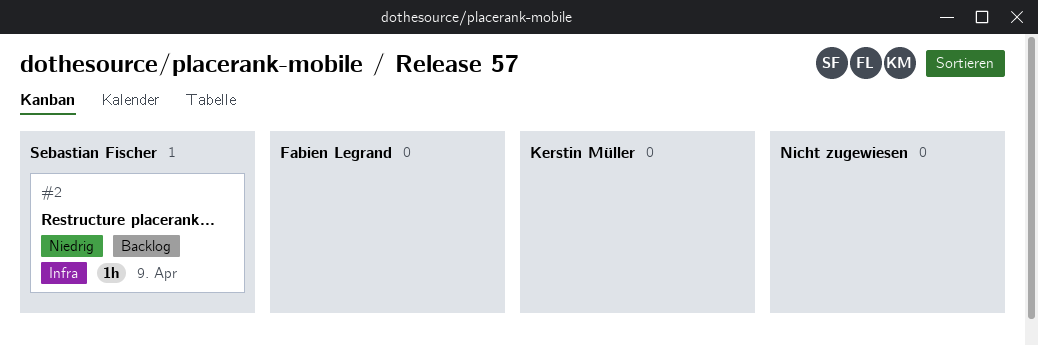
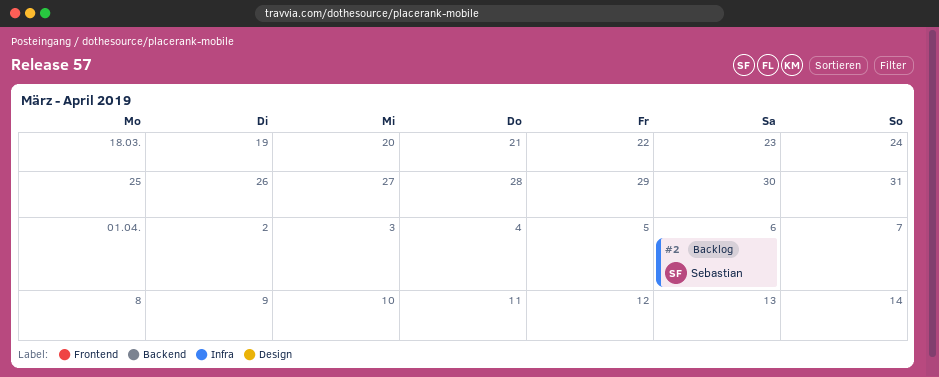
#2, due: Apr 9 -> Apr 6

